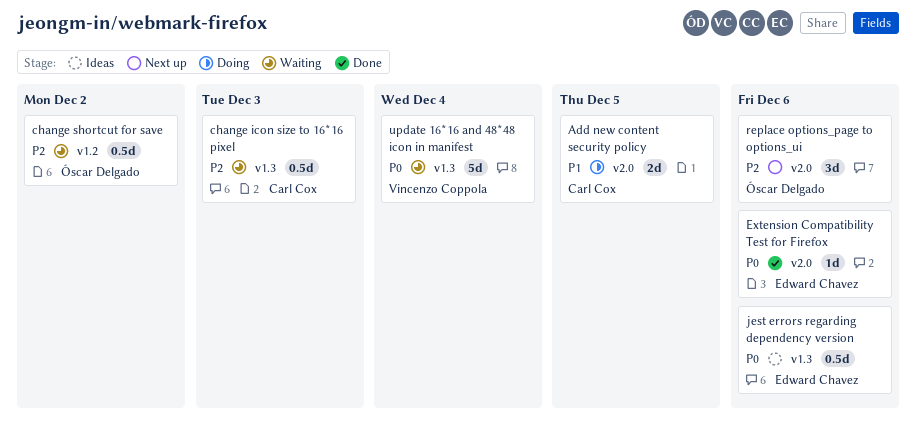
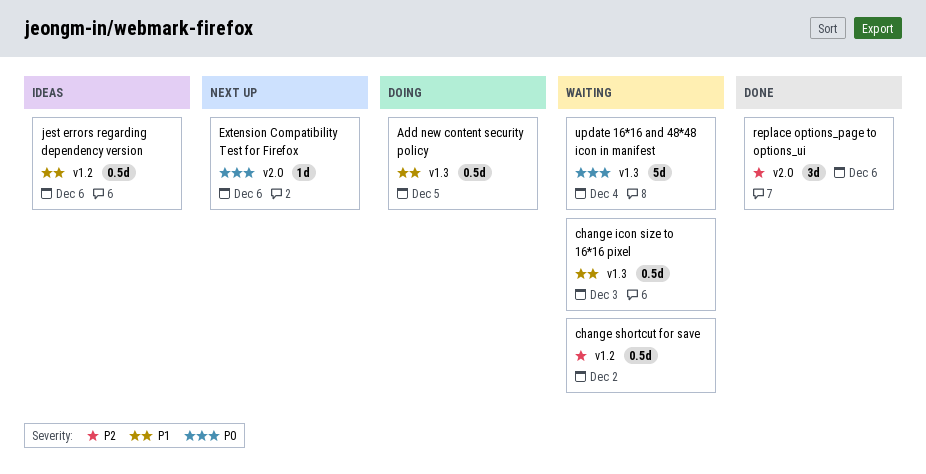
Add new content security policy, label: v2.0 -> v1.3
Add new content security policy, estimate: 2d -> 0.5d
change icon size to 16*16 pixel, priority: P2 -> P1
Extension Compatibility Test for Firefox, status: Done -> Next up
jest errors regarding dependency version, priority: P0 -> P1
jest errors regarding dependency version, label: v1.3 -> v1.2
replace options_page to options_ui, status: Next up -> Done

